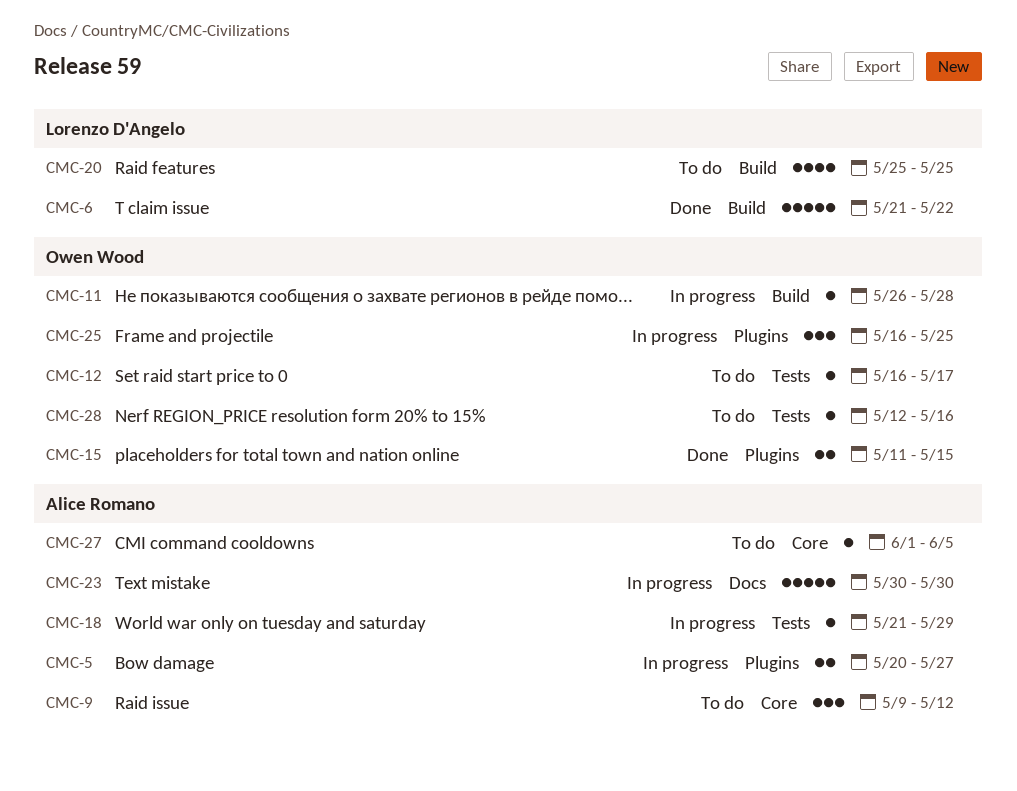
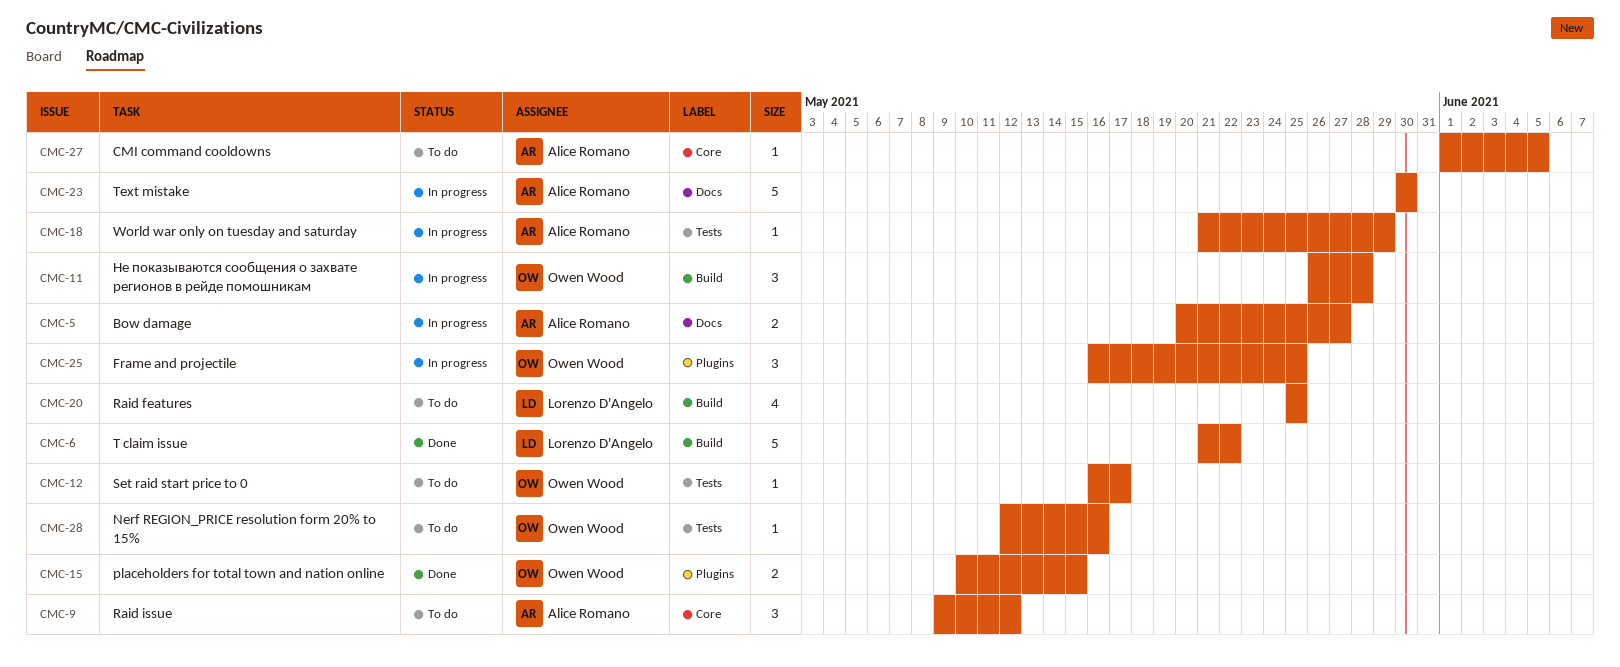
CMC-5, label: Plugins -> Docs
CMC-11, estimate: 1 -> 3
CMC-15, start: May 11 -> May 10

